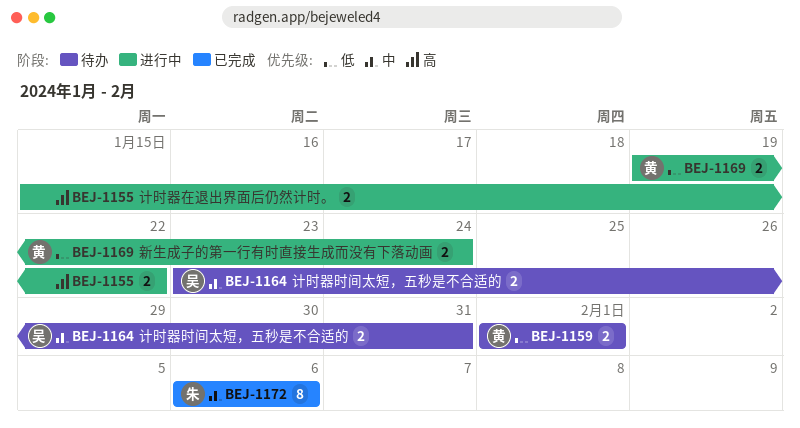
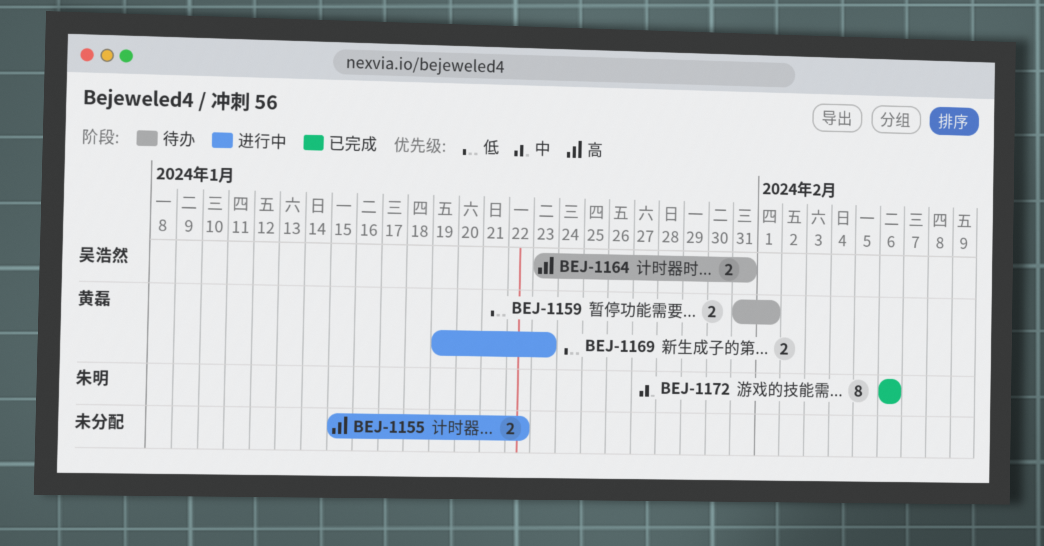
BEJ-1159, start: Feb 1 -> Jan 31
BEJ-1164, priority: 中 -> 高
BEJ-1169, due: Jan 24 -> Jan 23

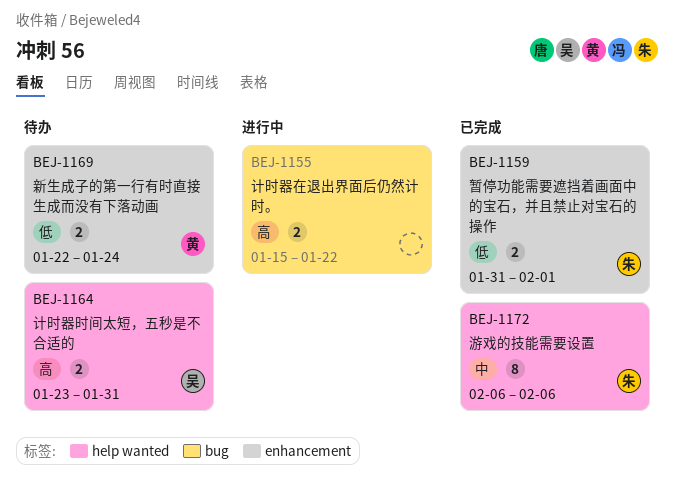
BEJ-1159, status: 待办 -> 已完成
BEJ-1159, owner: 黄磊 -> 朱明
BEJ-1169, status: 进行中 -> 待办
BEJ-1169, start: Jan 19 -> Jan 22
BEJ-1169, due: Jan 23 -> Jan 24

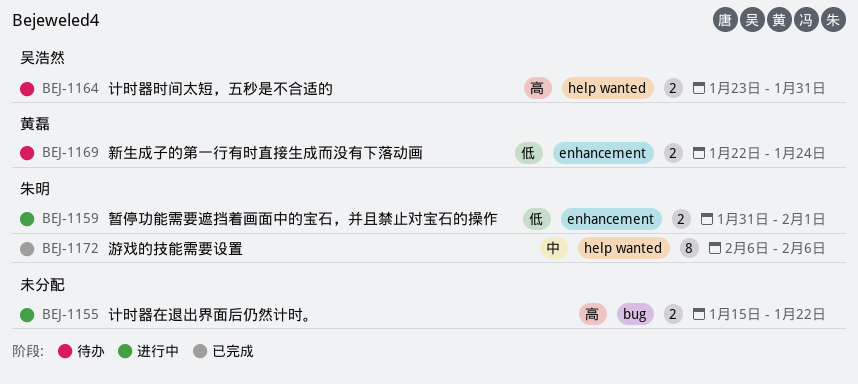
BEJ-1159, status: 已完成 -> 进行中

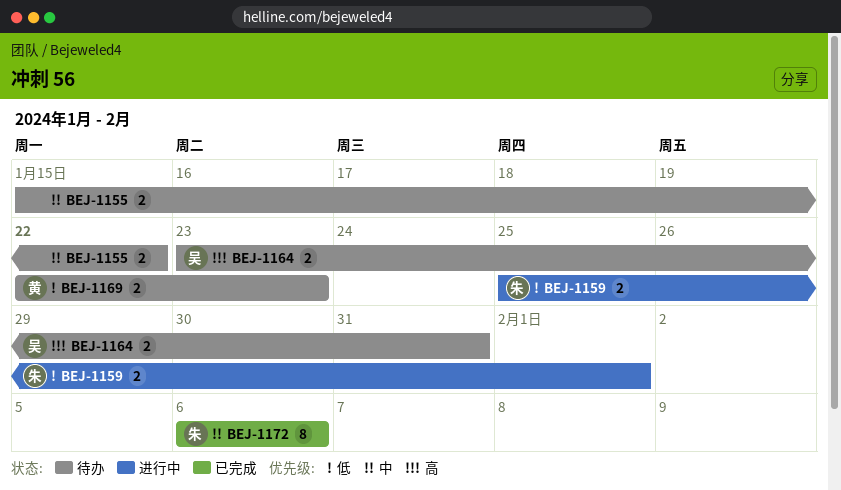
BEJ-1155, status: 进行中 -> 待办
BEJ-1155, priority: 高 -> 中
BEJ-1159, start: Jan 31 -> Jan 25
BEJ-1169, due: Jan 24 -> Jan 23

